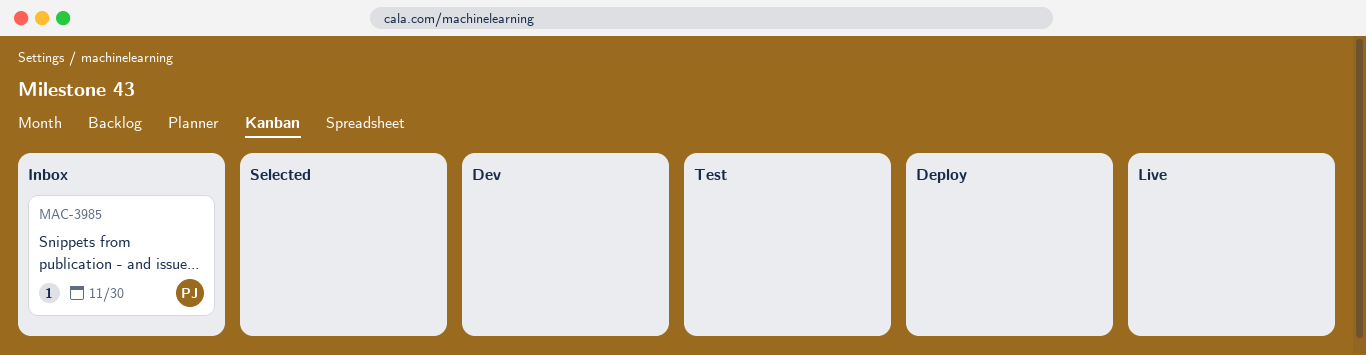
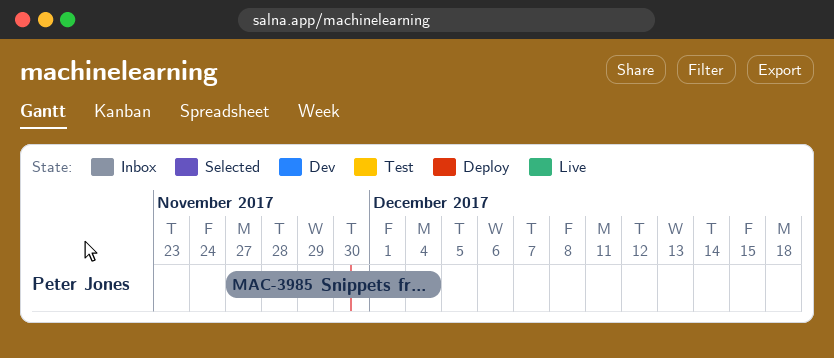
MAC-3985, due: Nov 30 -> Dec 4

